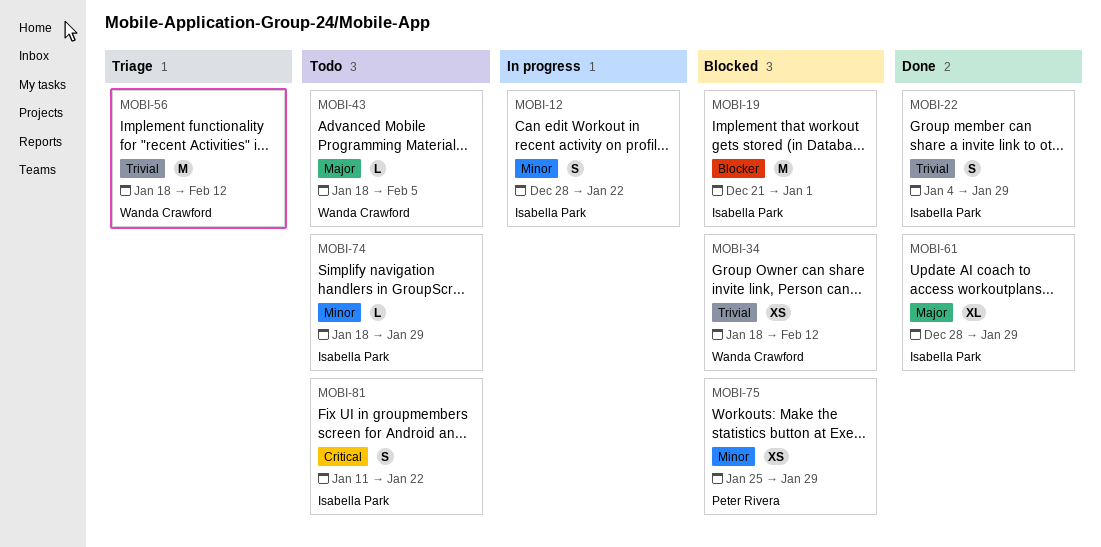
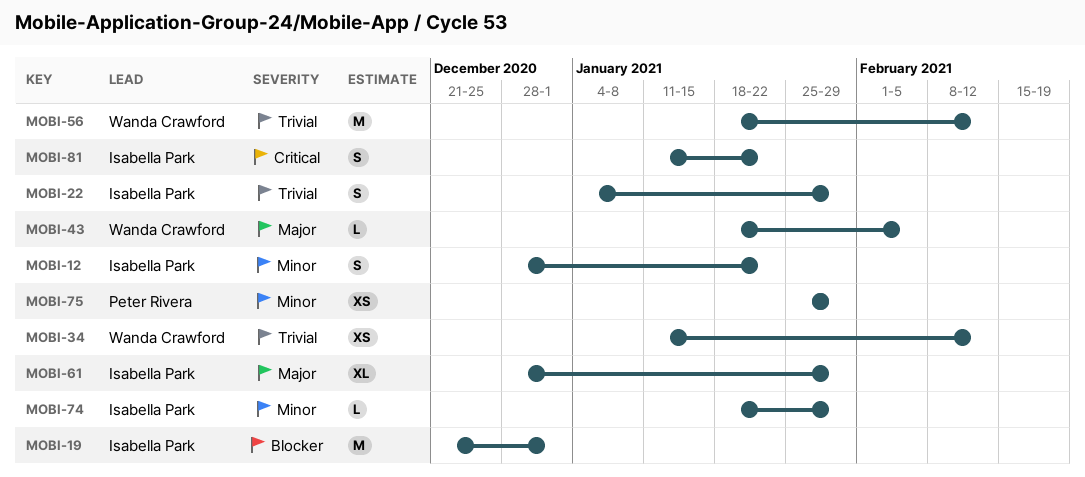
MOBI-34, start: Jan 18 -> Jan 11

